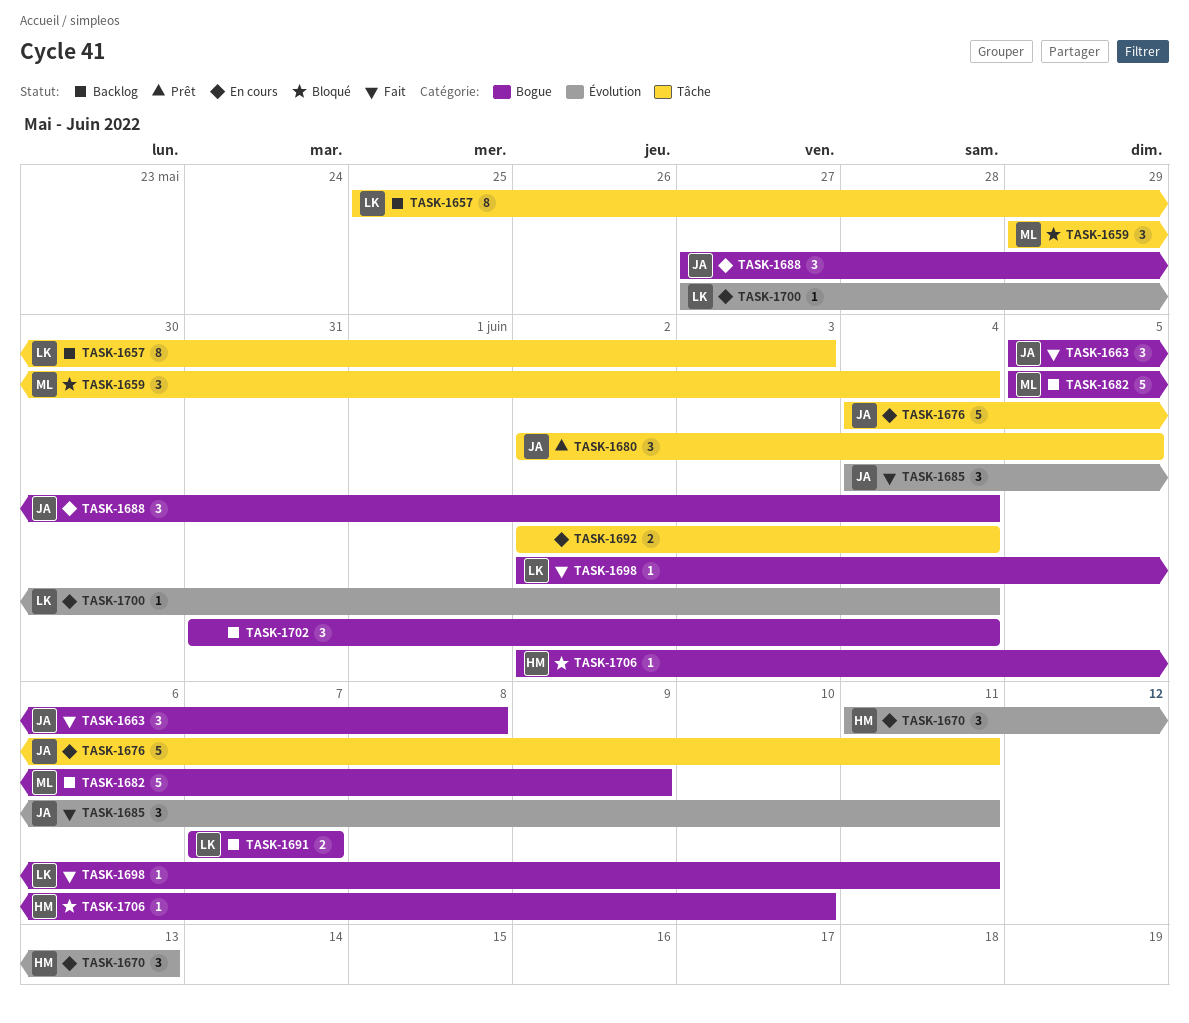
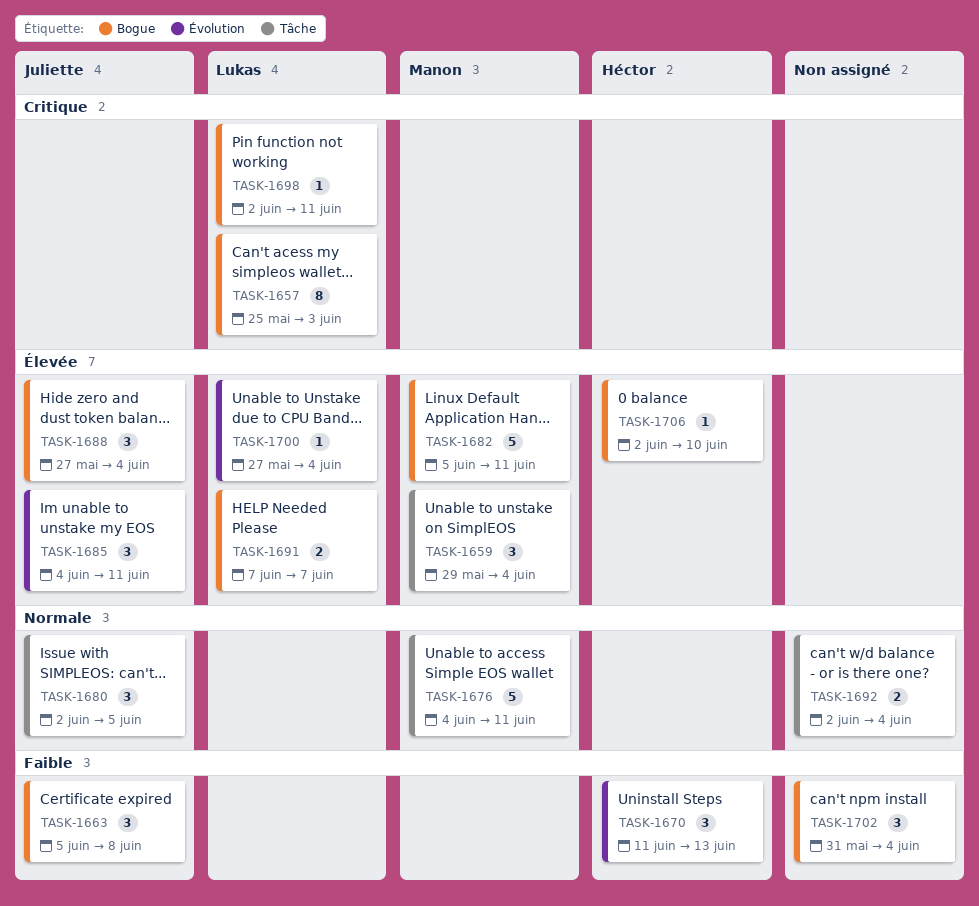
TASK-1657, label: Tâche -> Bogue
TASK-1676, owner: Juliette -> Manon
TASK-1682, due: Jun 9 -> Jun 11

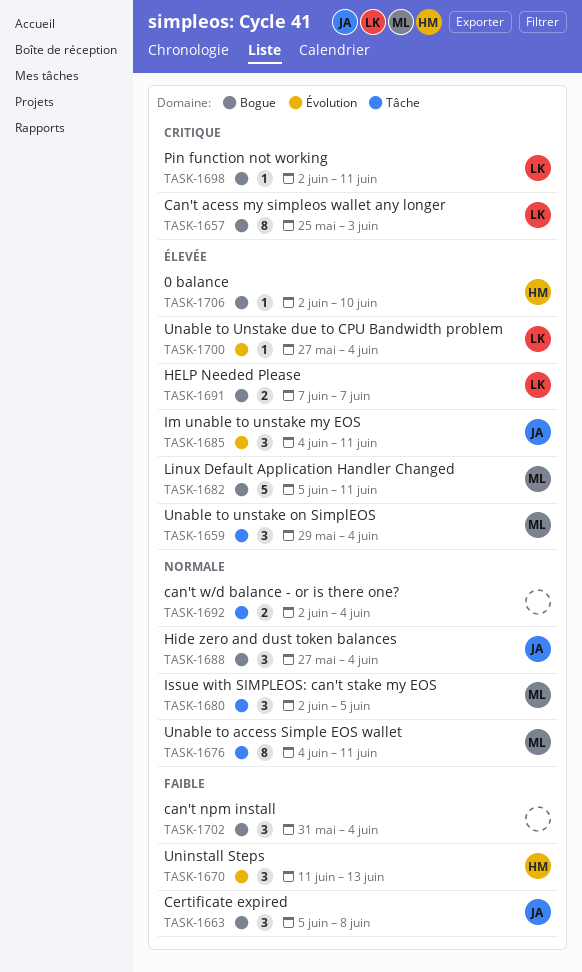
TASK-1676, estimate: 5 -> 8
TASK-1680, owner: Juliette -> Manon
TASK-1688, priority: Élevée -> Normale

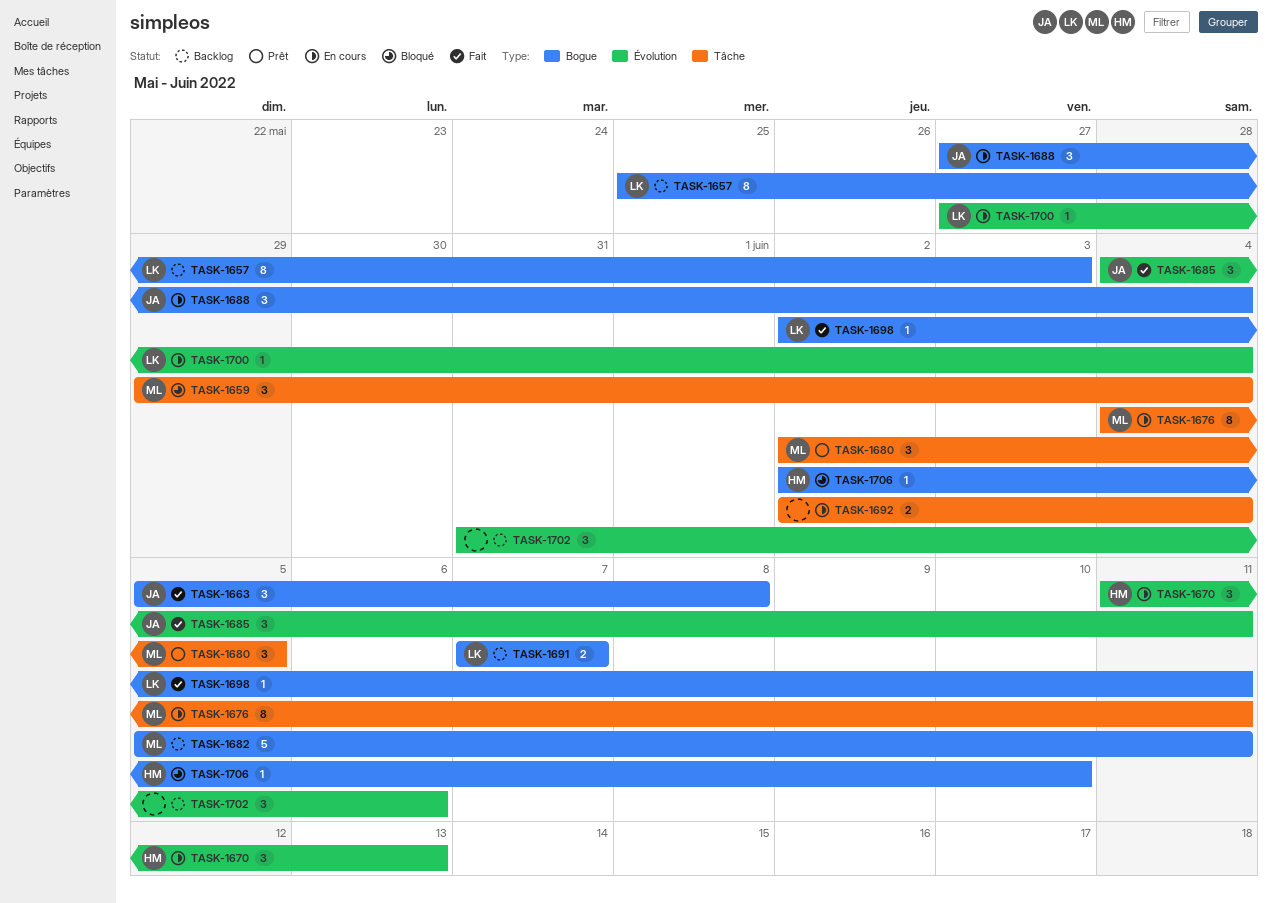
TASK-1702, label: Bogue -> Évolution
TASK-1702, due: Jun 4 -> Jun 6

